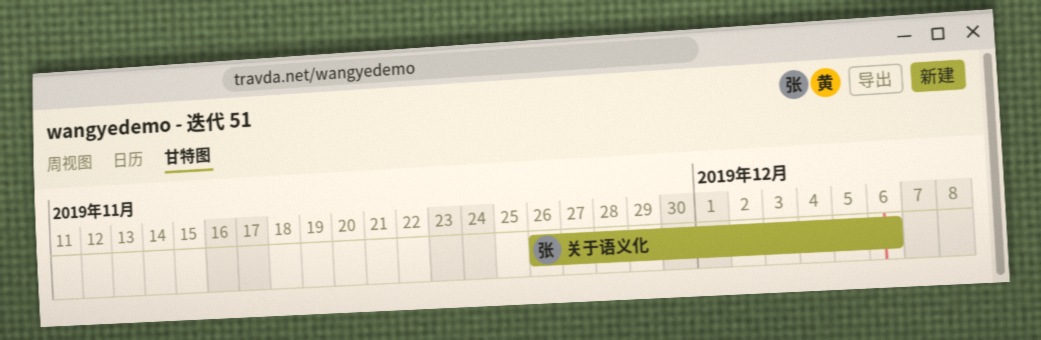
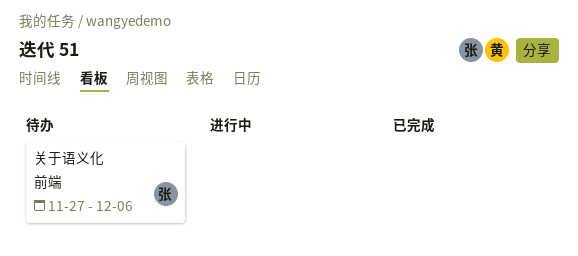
关于语义化, start: Nov 26 -> Nov 27

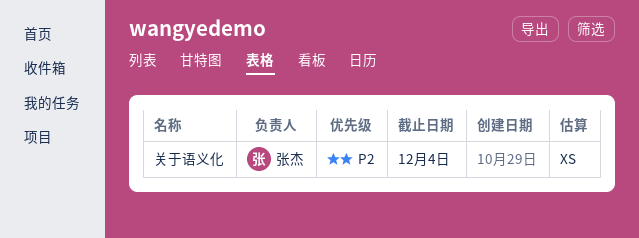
关于语义化, due: Dec 6 -> Dec 4

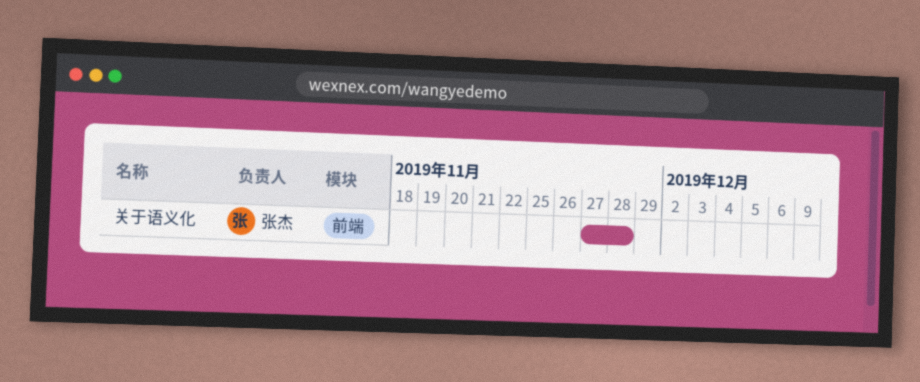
关于语义化, due: Dec 4 -> Nov 28

